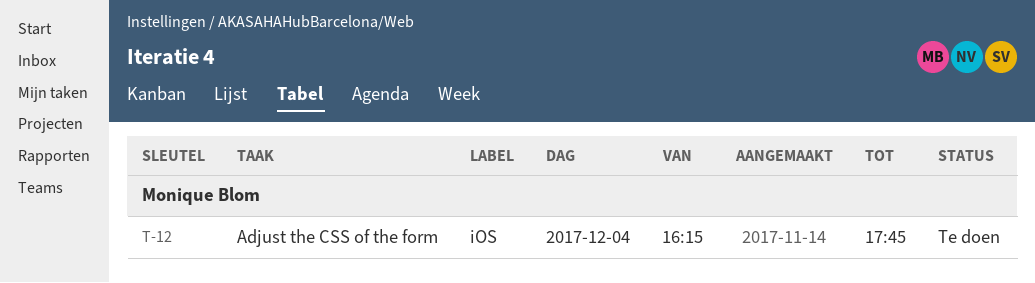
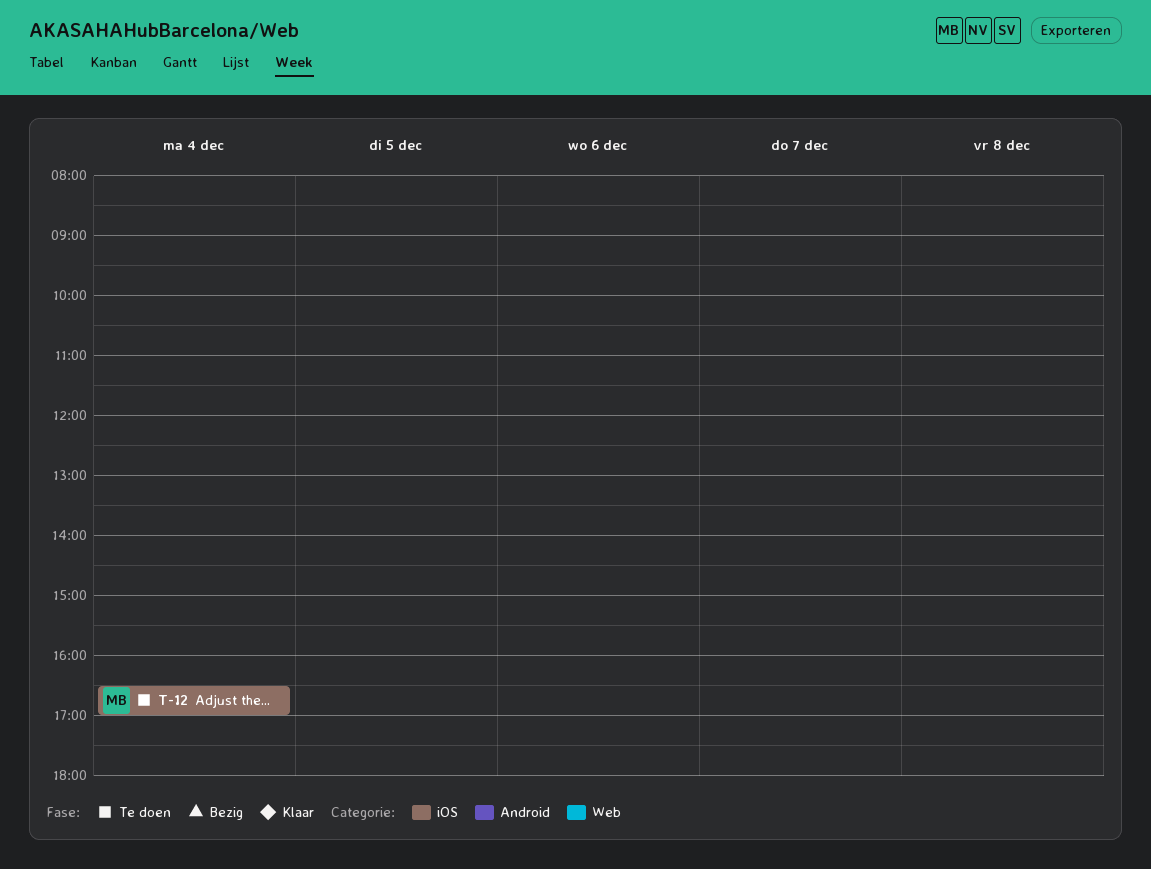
T-12, begins: 16:15 -> 16:30
T-12, ends: 17:45 -> 17:00

